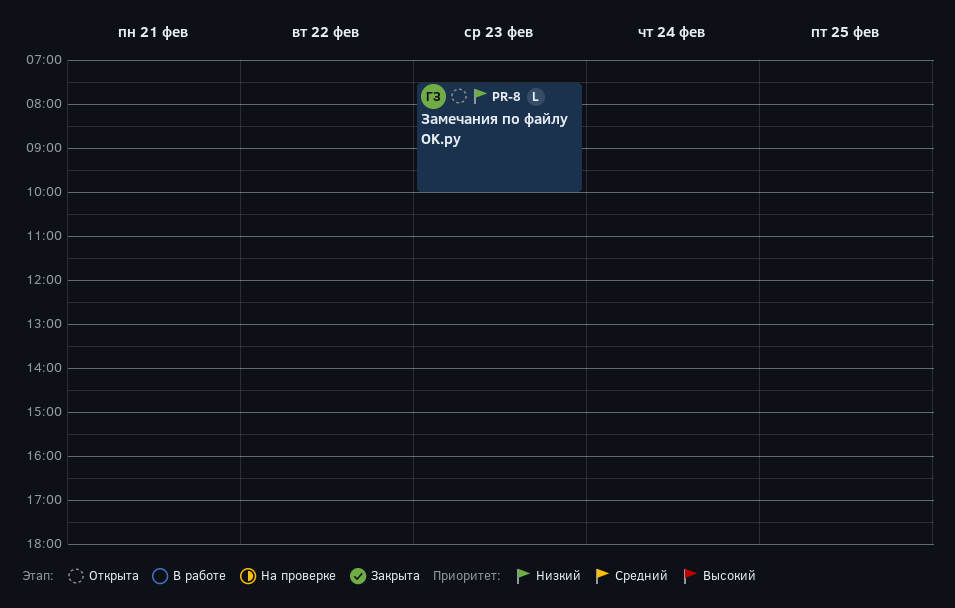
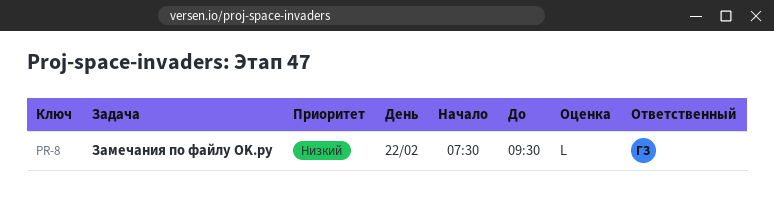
PR-8, day: Feb 23 -> Feb 22
PR-8, ends: 10:00 -> 09:30

